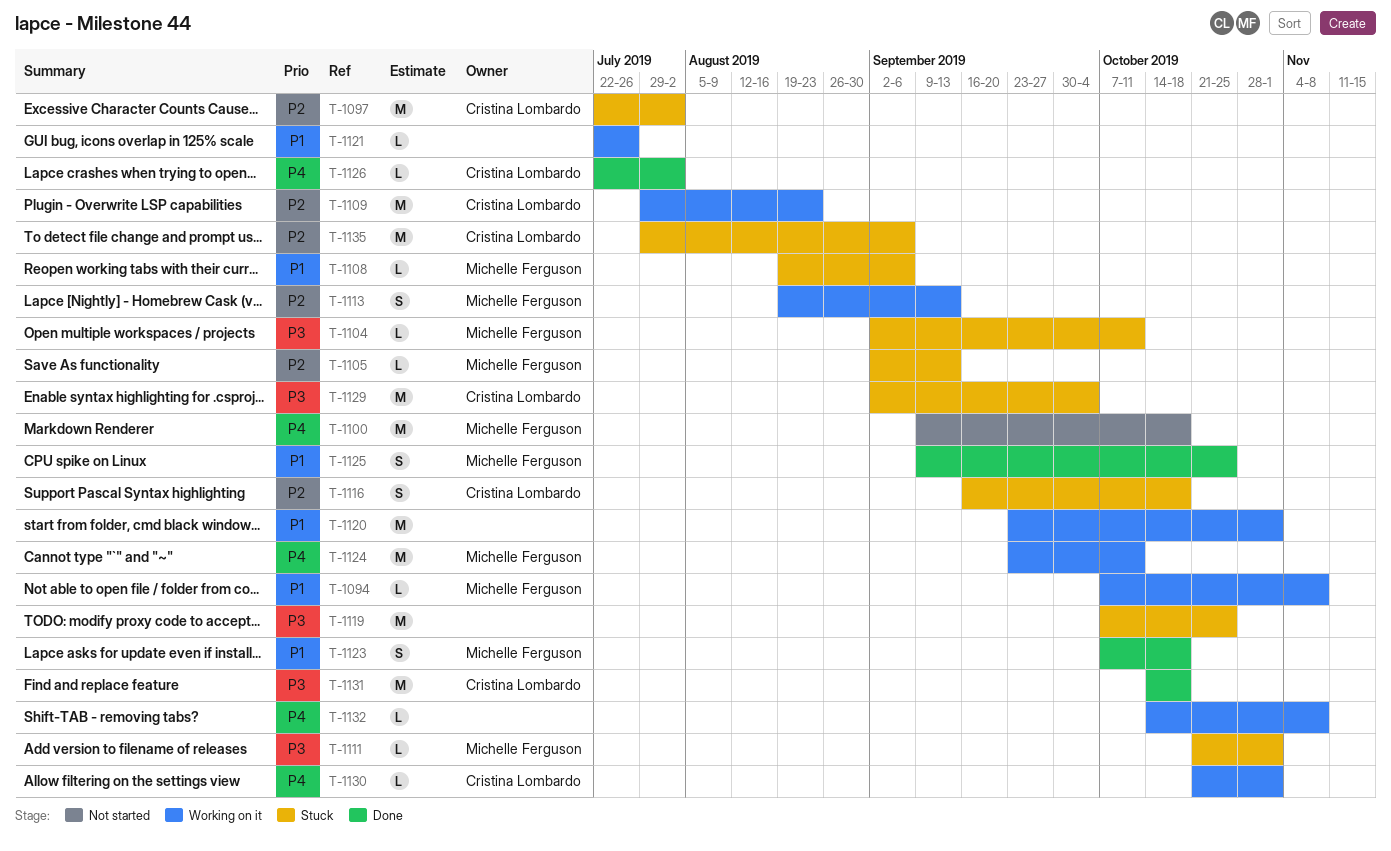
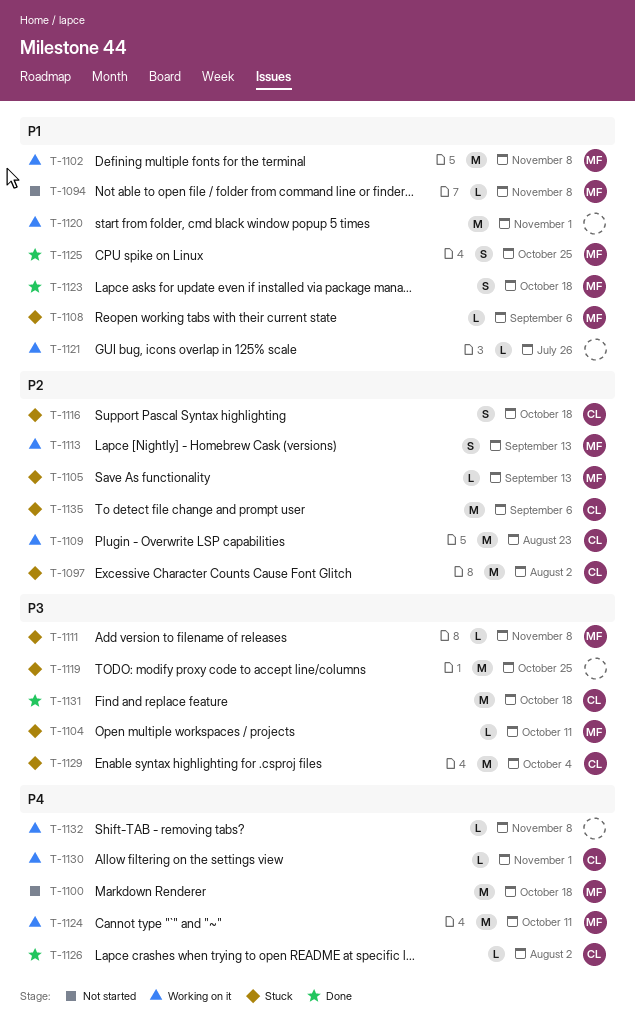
T-1094, status: Working on it -> Not started
T-1102: none -> present
T-1111, due: Nov 1 -> Nov 8

